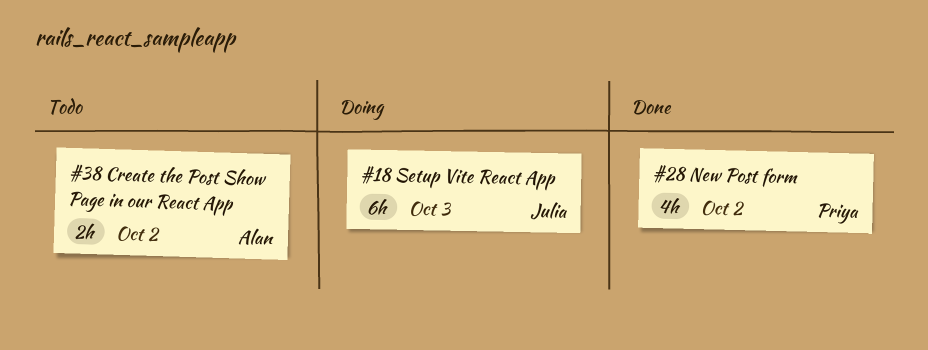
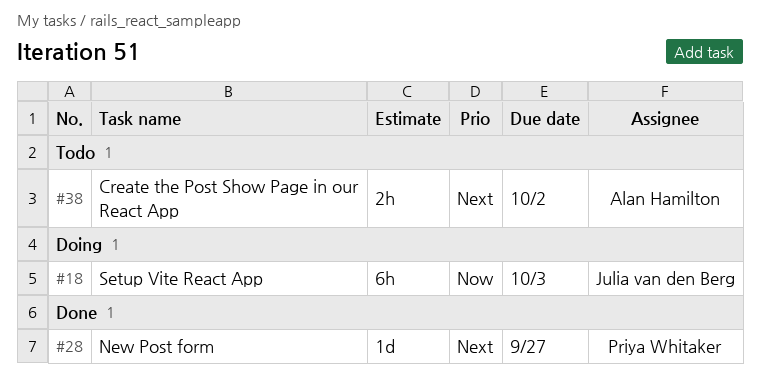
#28, estimate: 4h -> 1d
#28, due: Oct 2 -> Sep 27

